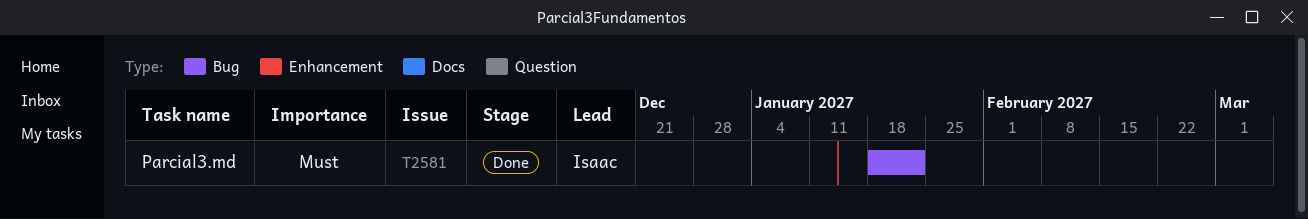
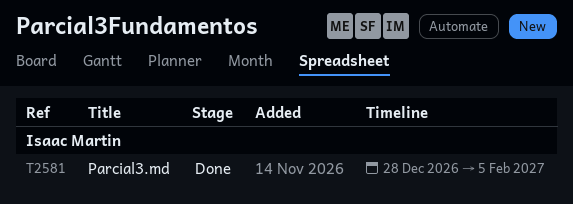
T2581, start: Jan 18 -> Dec 28
T2581, due: Jan 22 -> Feb 5

